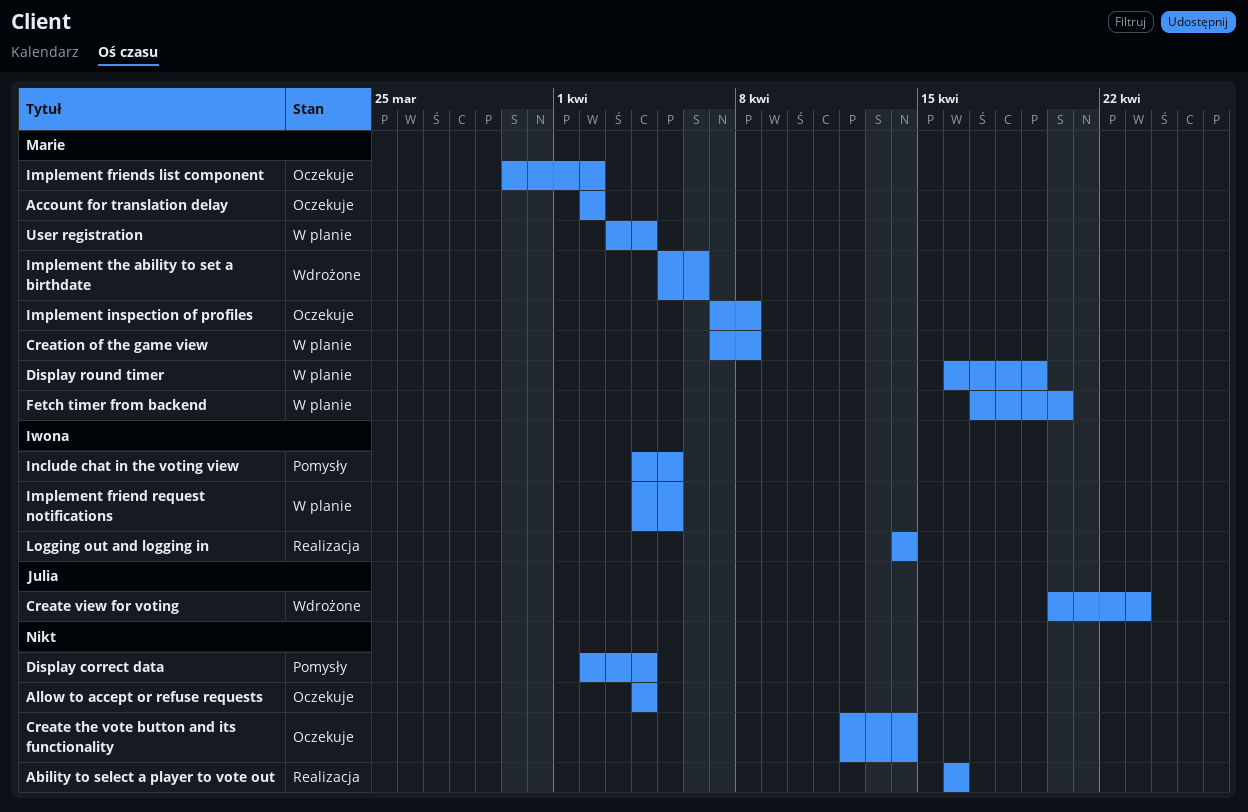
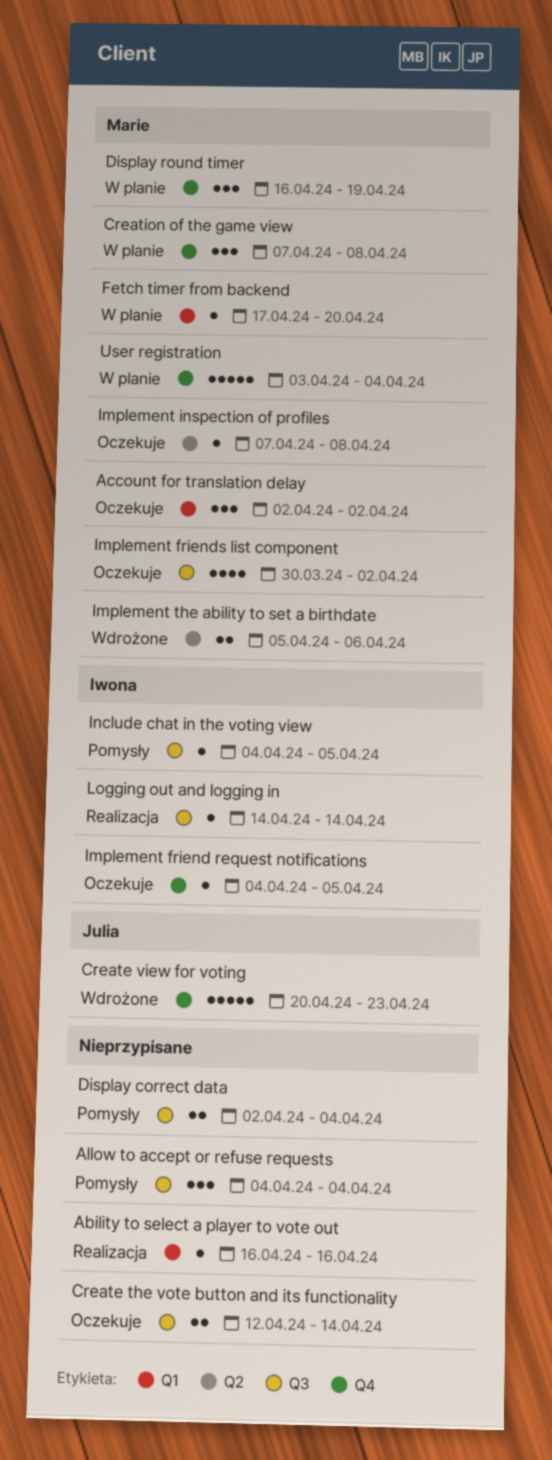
Allow to accept or refuse requests, status: Oczekuje -> Pomysły
Implement friend request notifications, status: W planie -> Oczekuje

